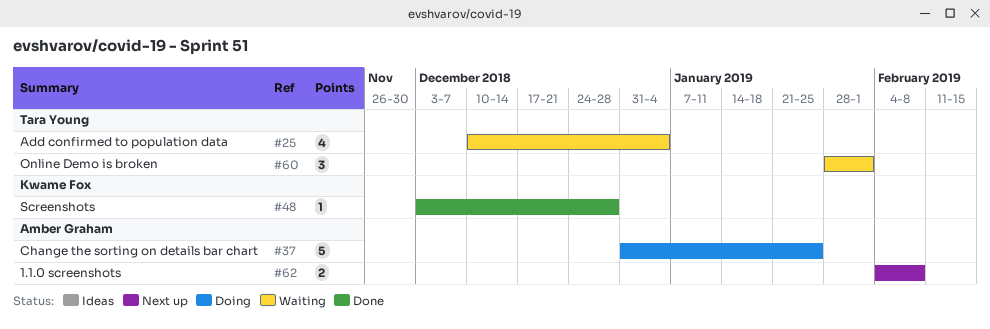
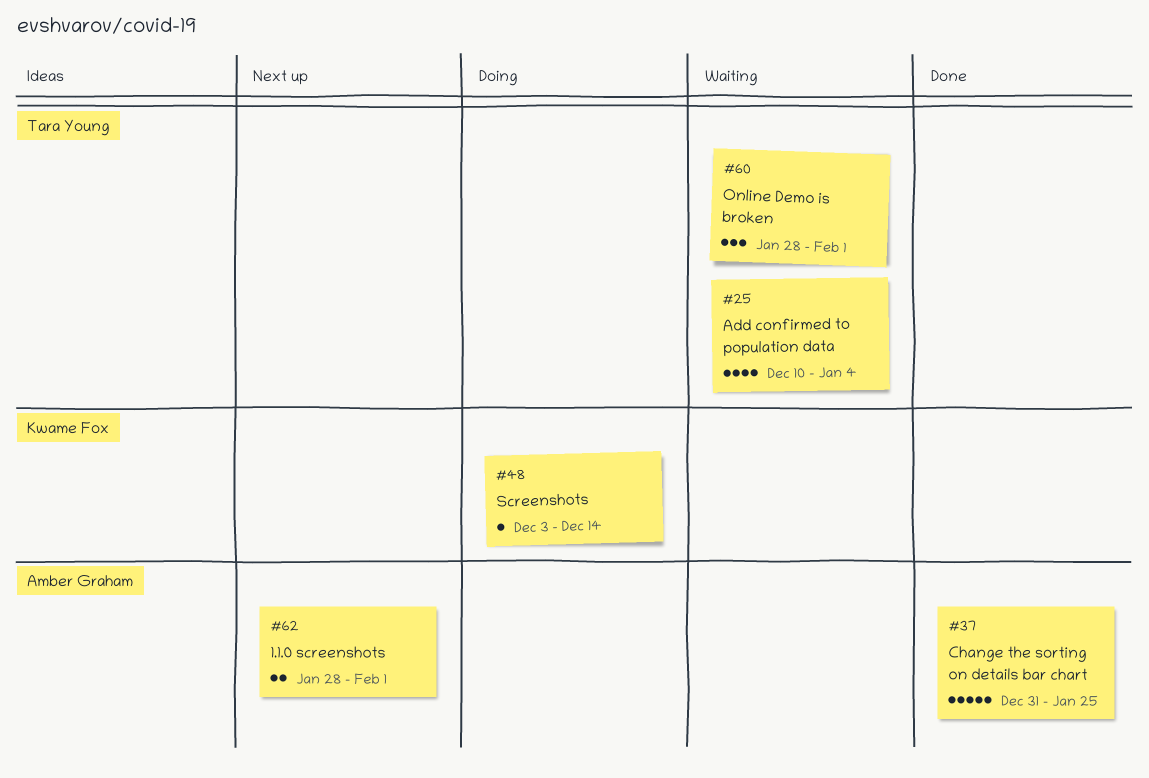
#37, status: Doing -> Done
#48, status: Done -> Doing
#48, due: Dec 28 -> Dec 14
#62, start: Feb 4 -> Jan 28
#62, due: Feb 8 -> Feb 1

